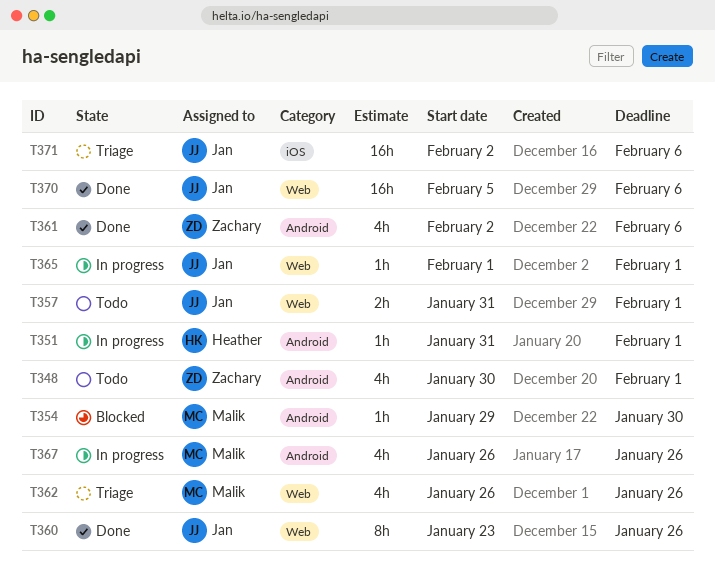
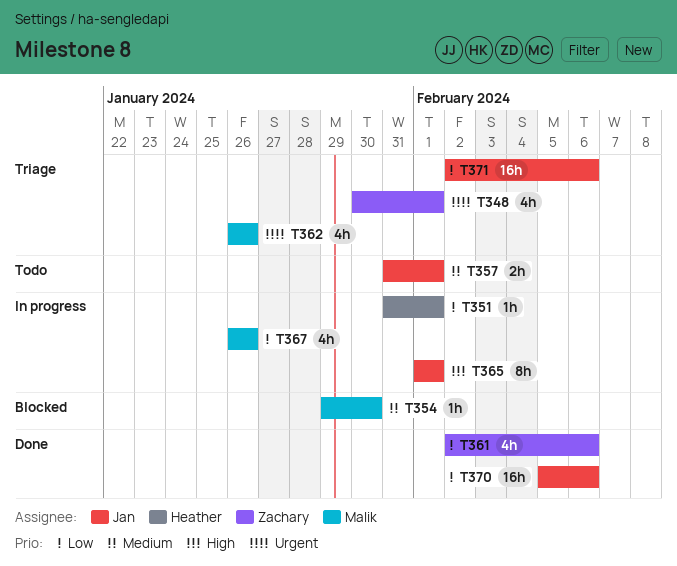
T348, status: Todo -> Triage
T360: present -> none
T365, estimate: 1h -> 8h

